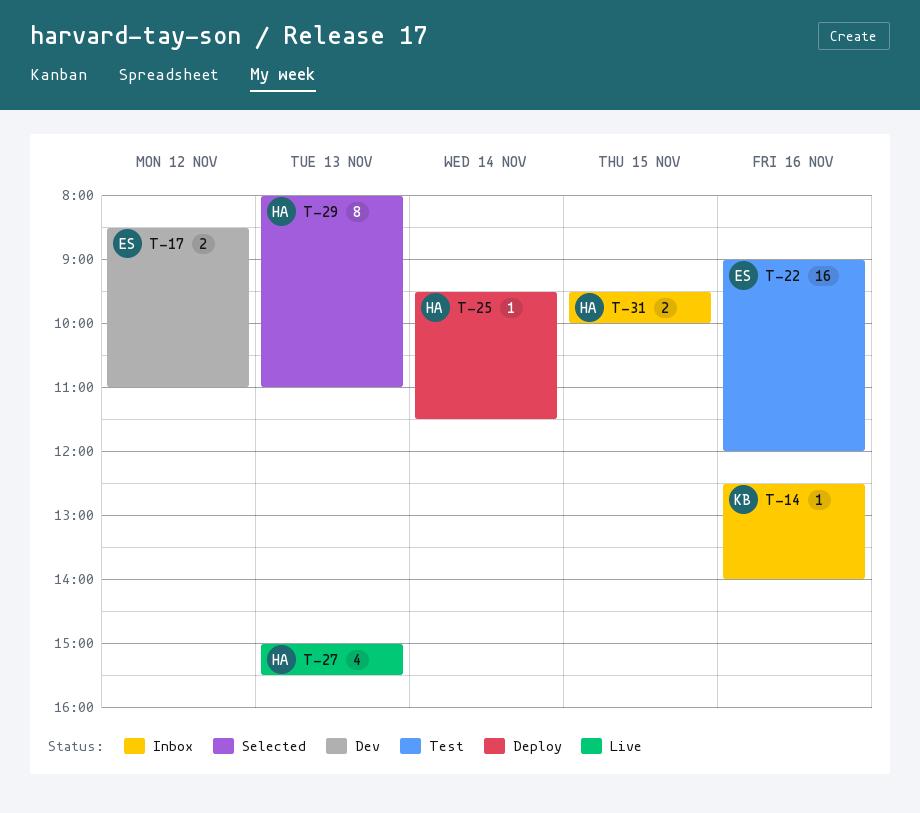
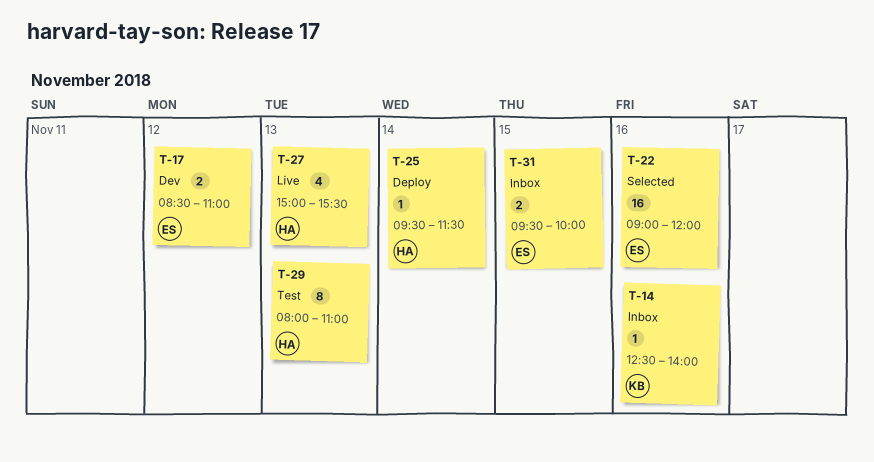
T-22, status: Test -> Selected
T-29, status: Selected -> Test
T-31, owner: HA -> ES

